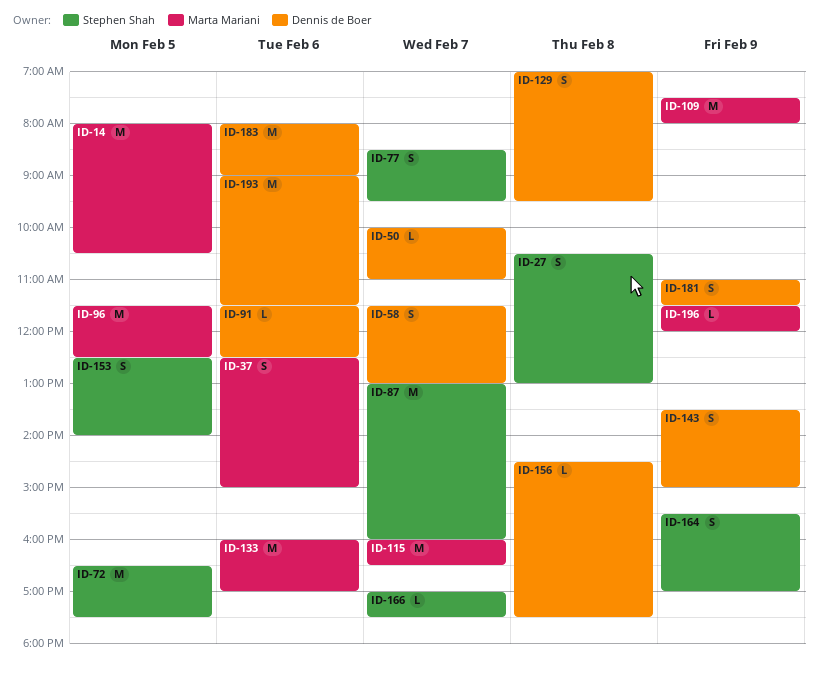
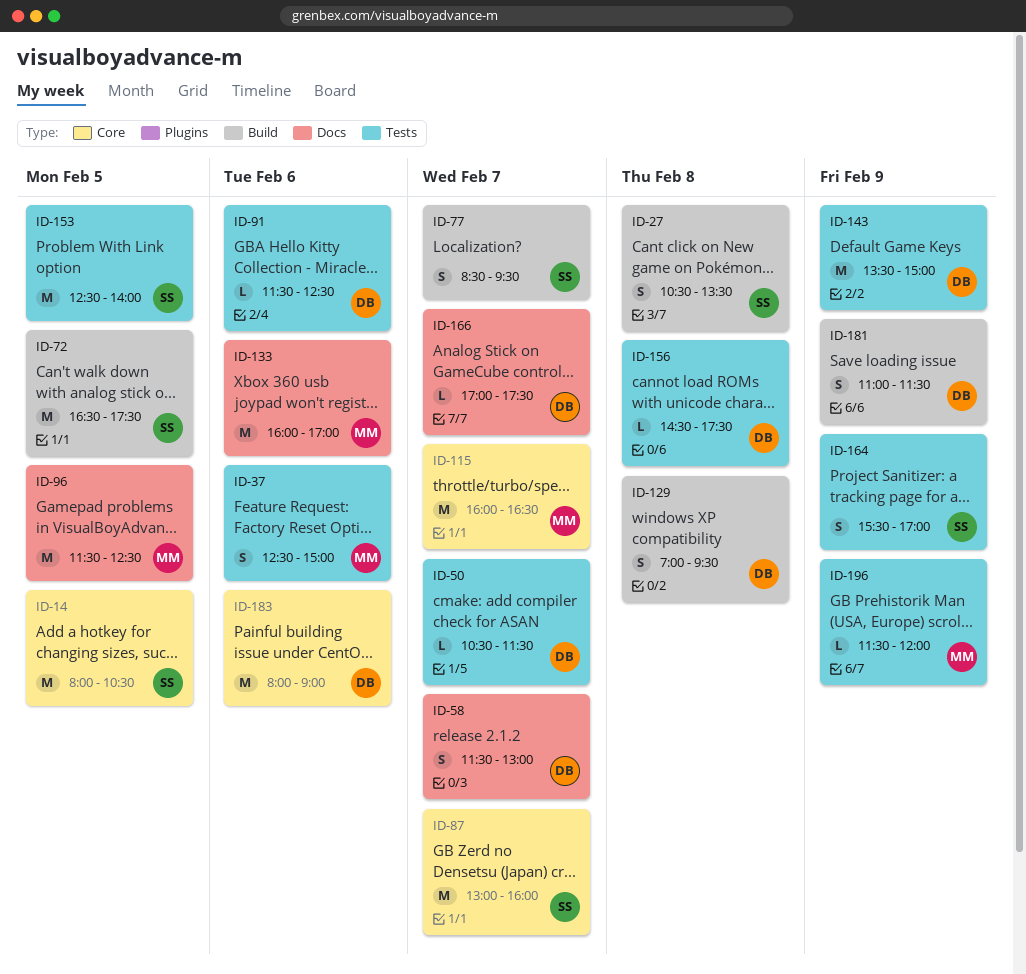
ID-14, owner: Marta Mariani -> Stephen Shah
ID-27, ends: 13:00 -> 13:30
ID-50, begins: 10:00 -> 10:30
ID-50, ends: 11:00 -> 11:30
ID-109: present -> none
ID-143, estimate: S -> M
ID-153, estimate: S -> M
ID-166, owner: Stephen Shah -> Dennis de Boer
ID-193: present -> none

